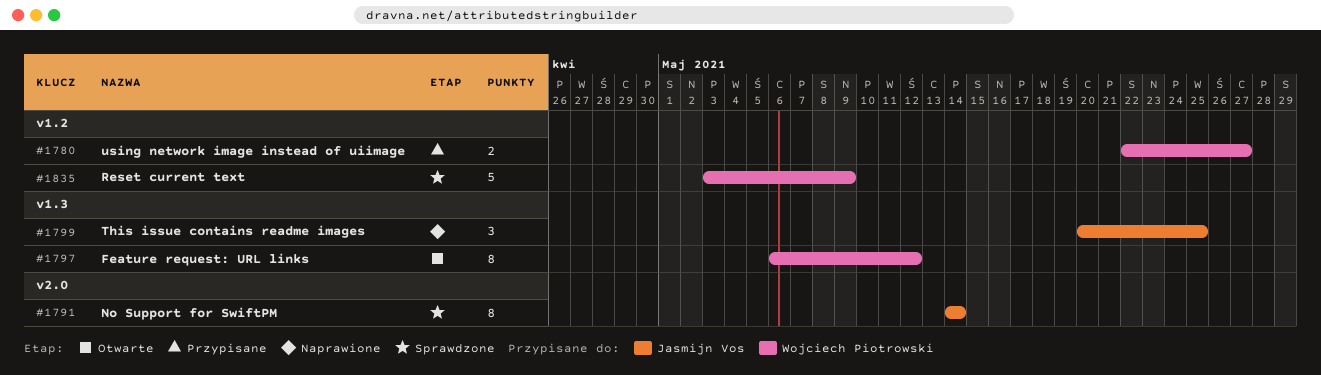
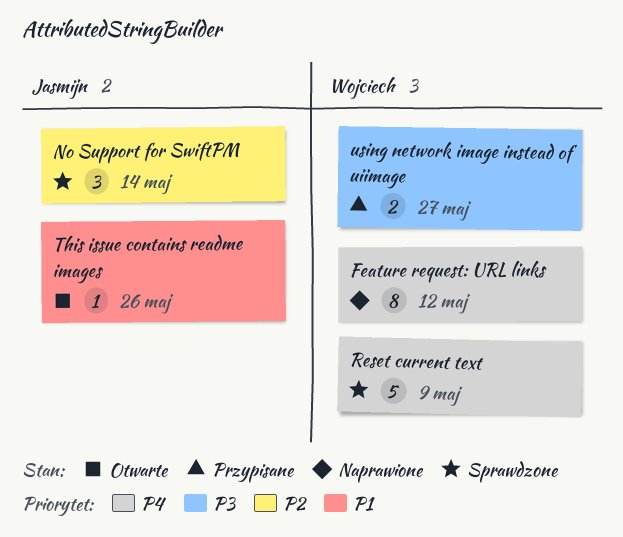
Feature request: URL links, status: Otwarte -> Naprawione
No Support for SwiftPM, estimate: 8 -> 3
This issue contains readme images, status: Naprawione -> Otwarte
This issue contains readme images, estimate: 3 -> 1
This issue contains readme images, due: May 25 -> May 26

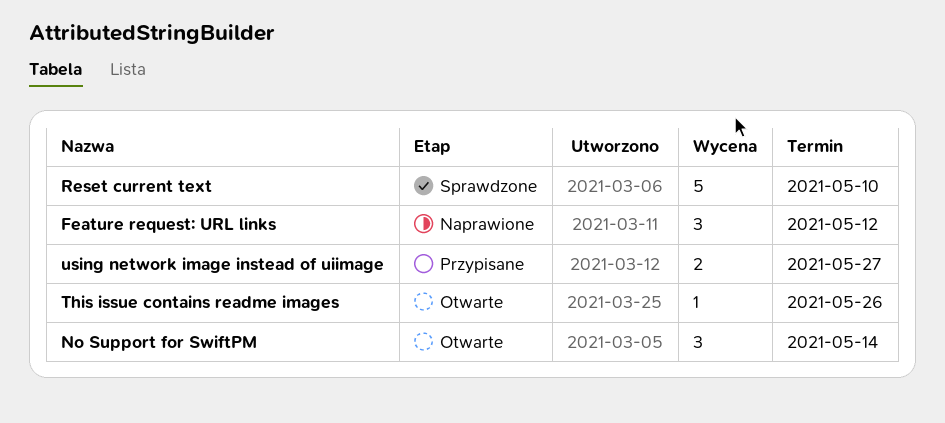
Feature request: URL links, estimate: 8 -> 3
No Support for SwiftPM, status: Sprawdzone -> Otwarte
Reset current text, due: May 9 -> May 10

